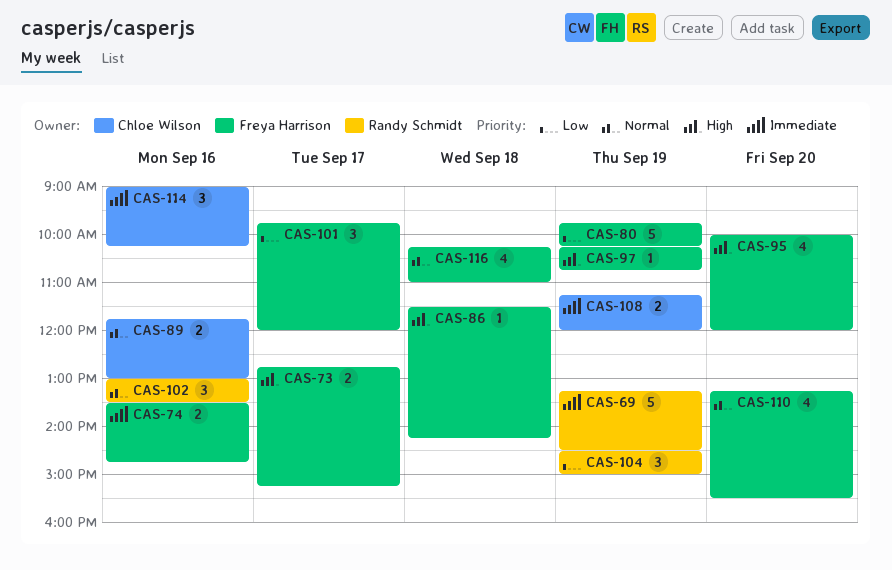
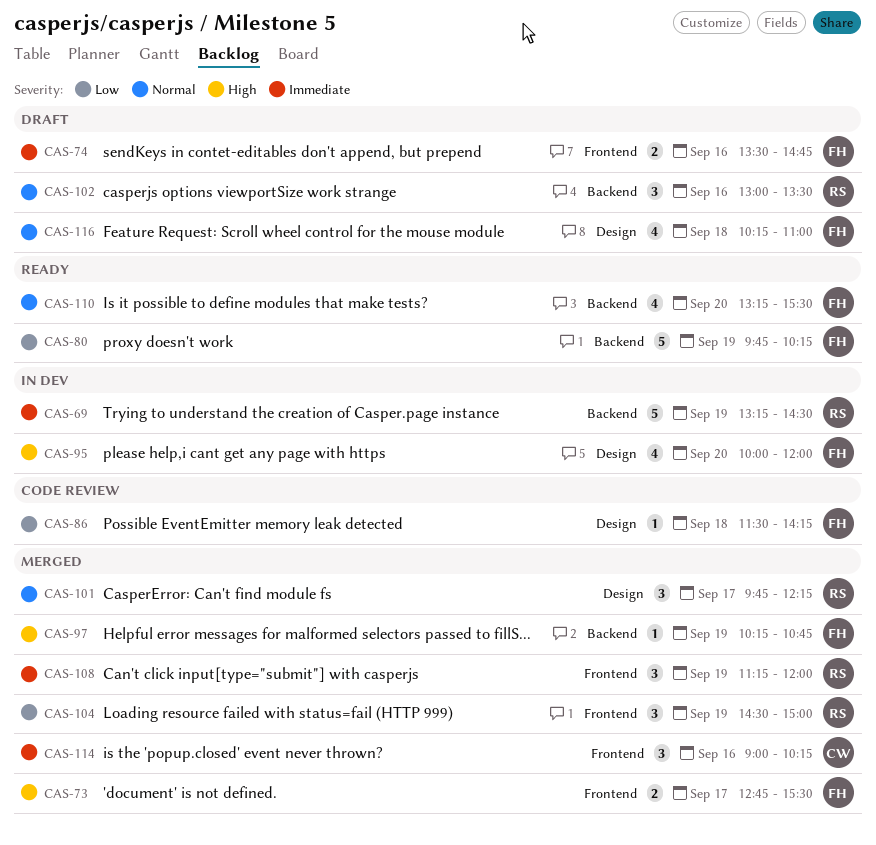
CAS-73, ends: 15:15 -> 15:30
CAS-86, priority: High -> Low
CAS-89: present -> none
CAS-101, owner: Freya Harrison -> Randy Schmidt
CAS-101, priority: Low -> Normal
CAS-101, ends: 12:00 -> 12:15
CAS-108, owner: Chloe Wilson -> Randy Schmidt
CAS-108, estimate: 2 -> 3

